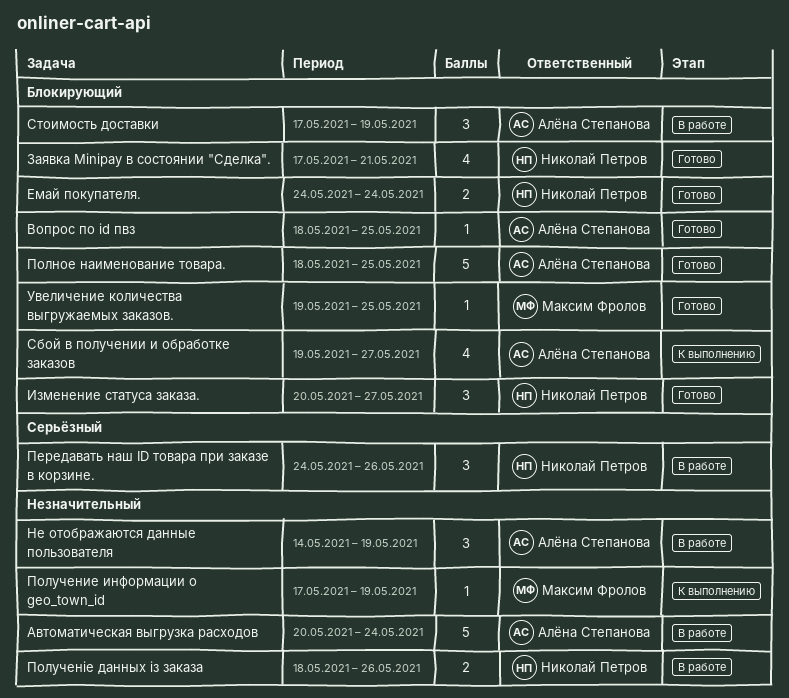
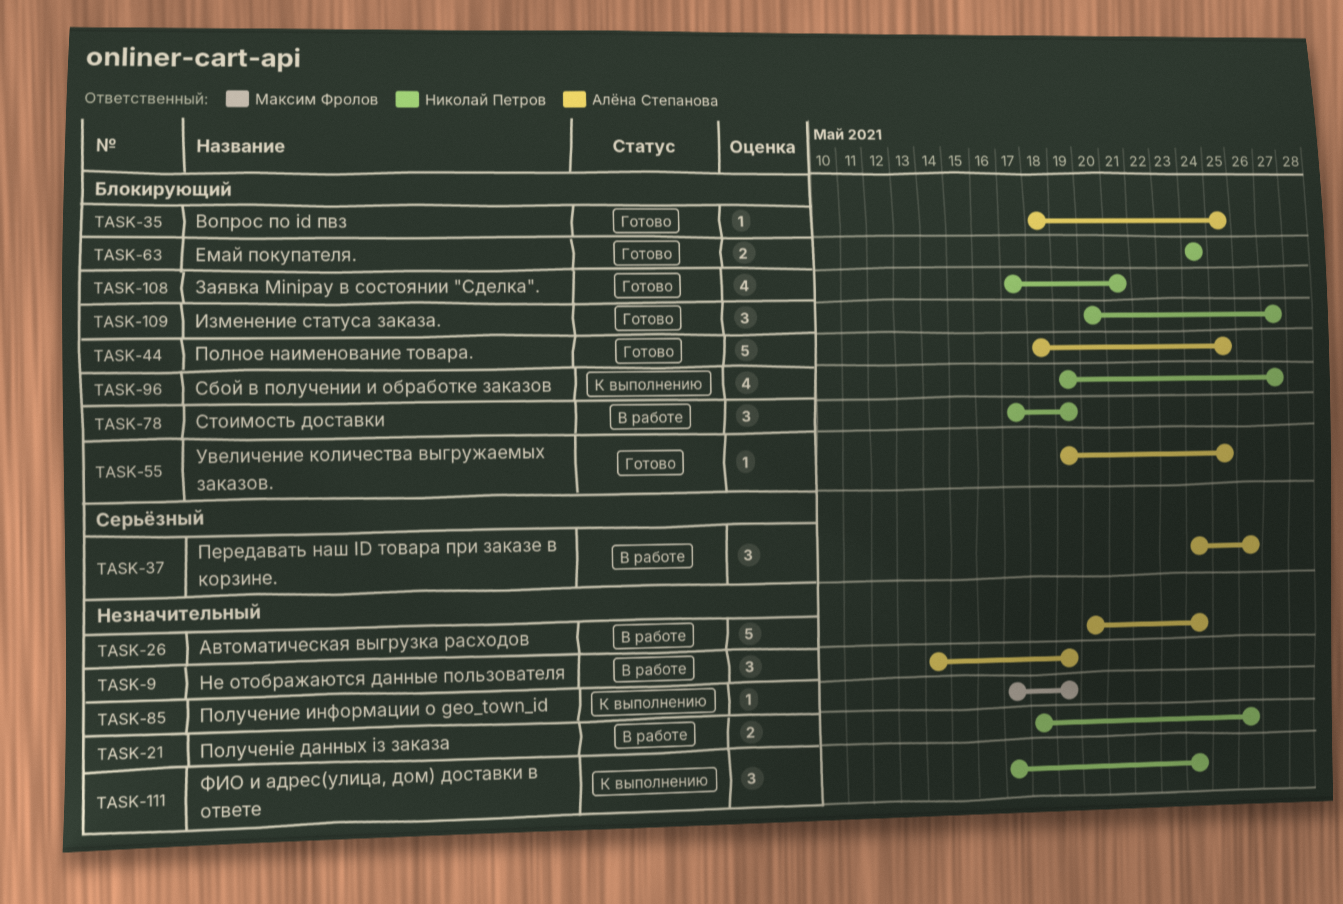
Передавать наш ID товара при заказе в корзине., owner: Николай Петров -> Алёна Степанова
Сбой в получении и обработке заказов, owner: Алёна Степанова -> Николай Петров
Стоимость доставки, owner: Алёна Степанова -> Николай Петров
Увеличение количества выгружаемых заказов., owner: Максим Фролов -> Алёна Степанова
ФИО и адрес(улица, дом) доставки в ответе: none -> present

